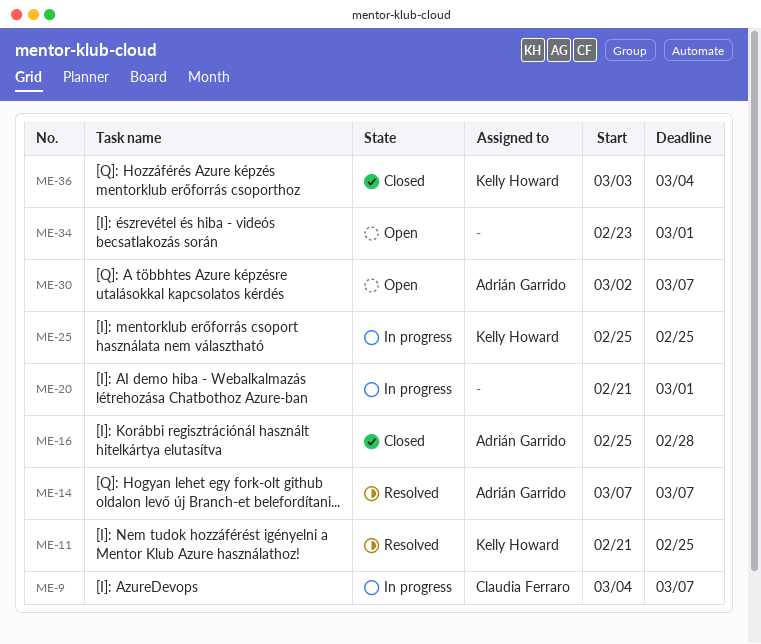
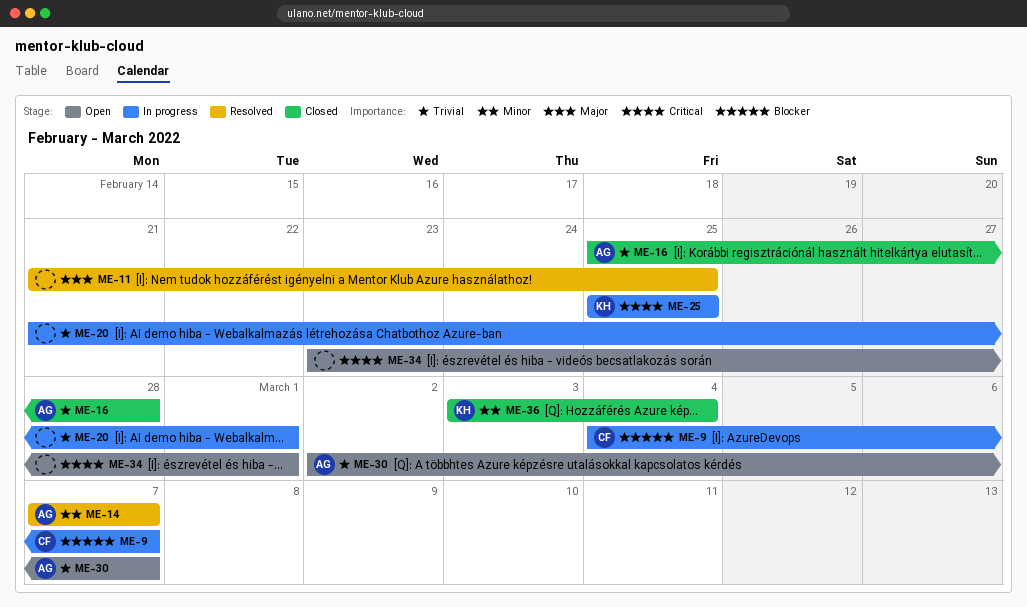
ME-11, owner: Kelly Howard -> none

